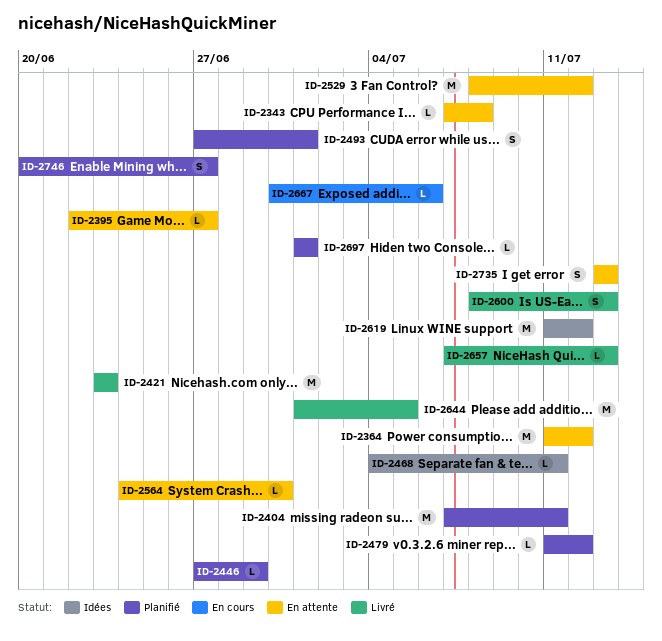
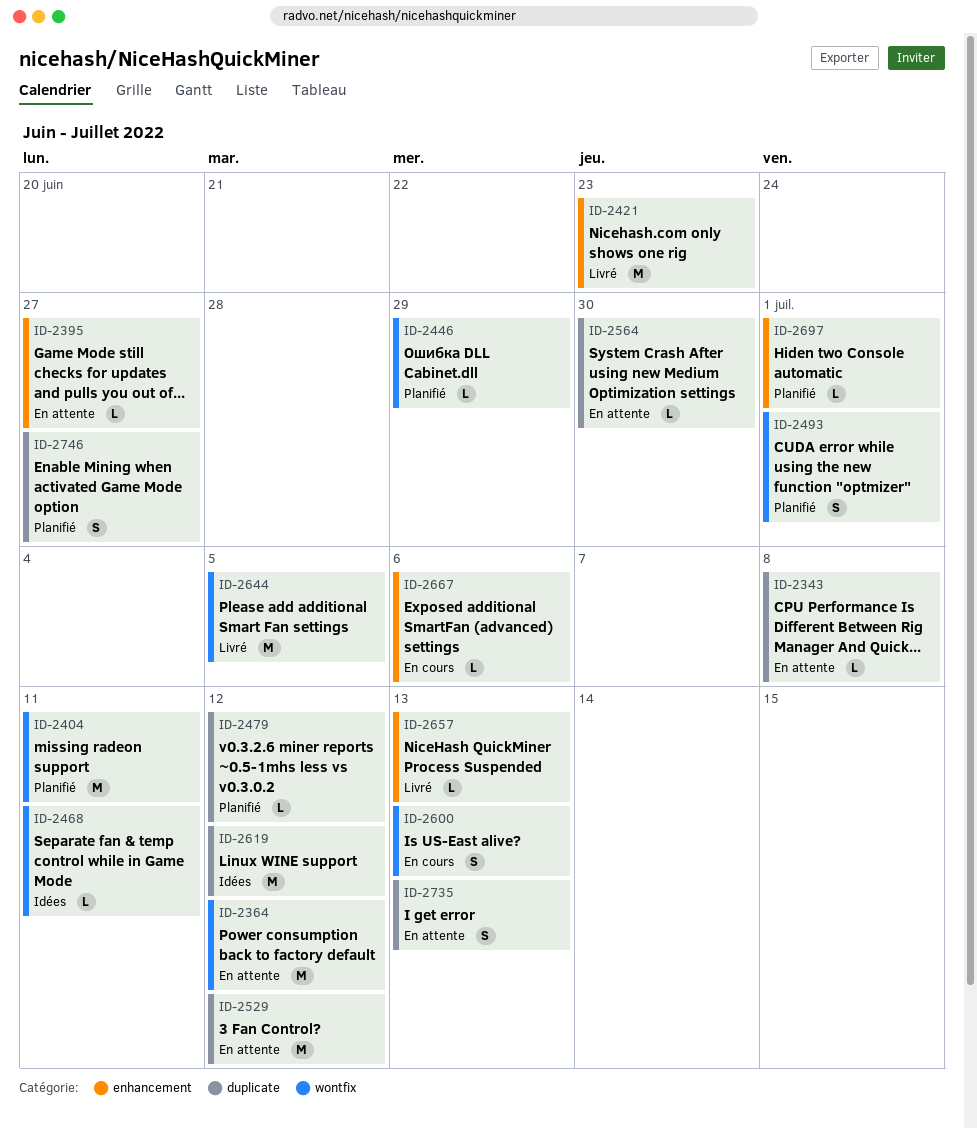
ID-2600, status: Livré -> En cours

